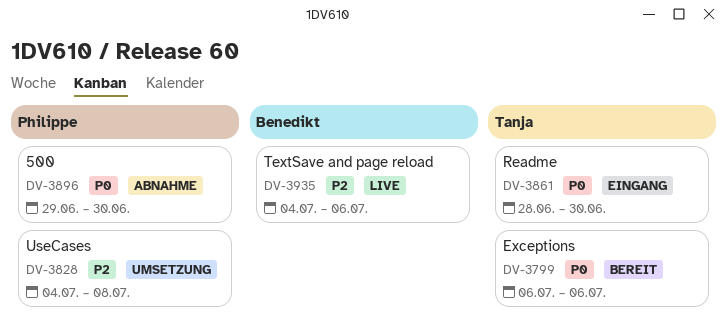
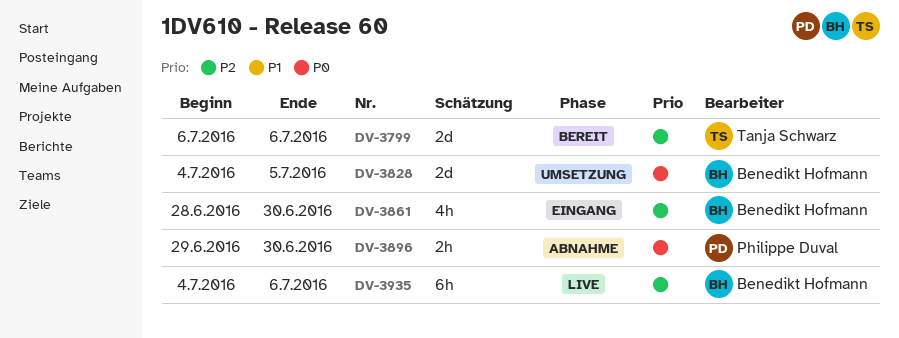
DV-3799, priority: P0 -> P2
DV-3828, owner: Philippe Duval -> Benedikt Hofmann
DV-3828, priority: P2 -> P0
DV-3828, due: Jul 8 -> Jul 5
DV-3861, owner: Tanja Schwarz -> Benedikt Hofmann
DV-3861, priority: P0 -> P2

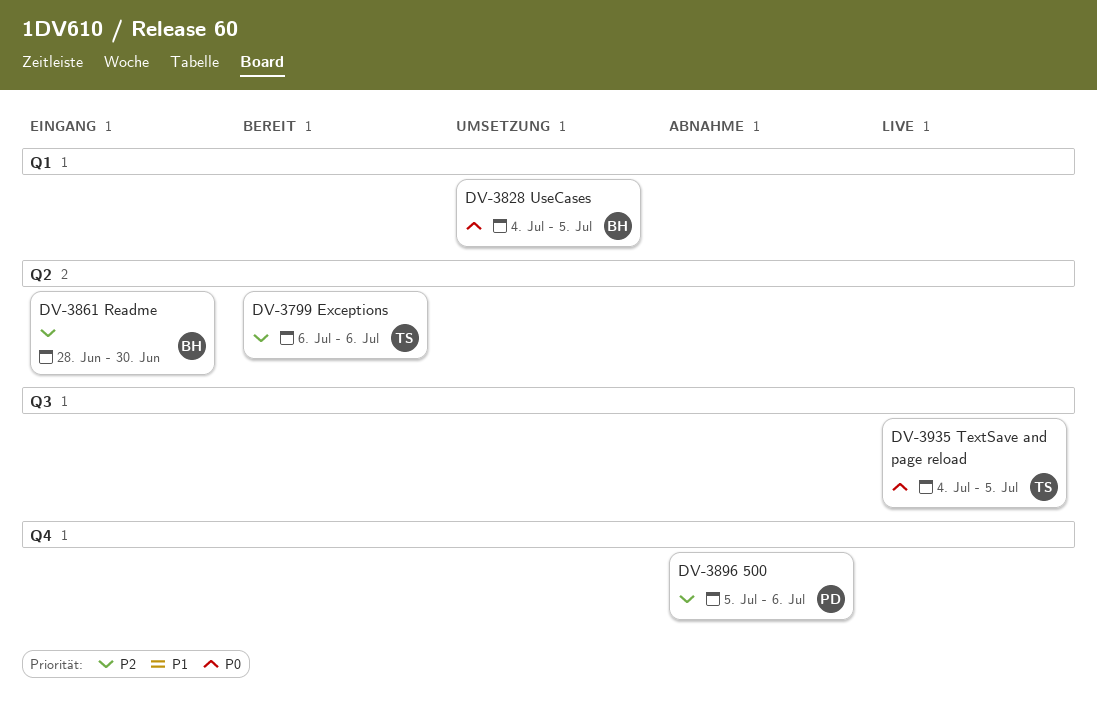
DV-3896, priority: P0 -> P2
DV-3896, start: Jun 29 -> Jul 5
DV-3896, due: Jun 30 -> Jul 6
DV-3935, owner: Benedikt Hofmann -> Tanja Schwarz
DV-3935, priority: P2 -> P0
DV-3935, due: Jul 6 -> Jul 5

